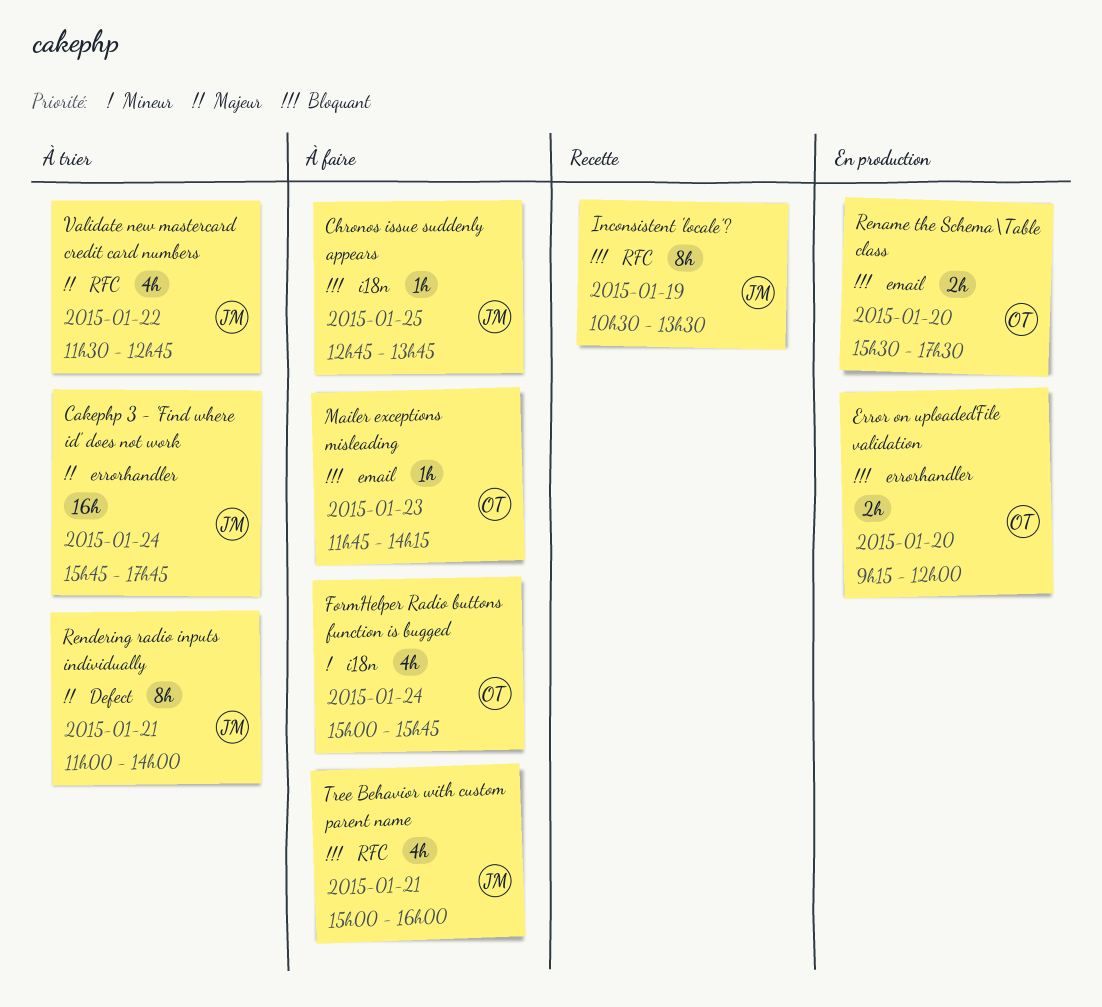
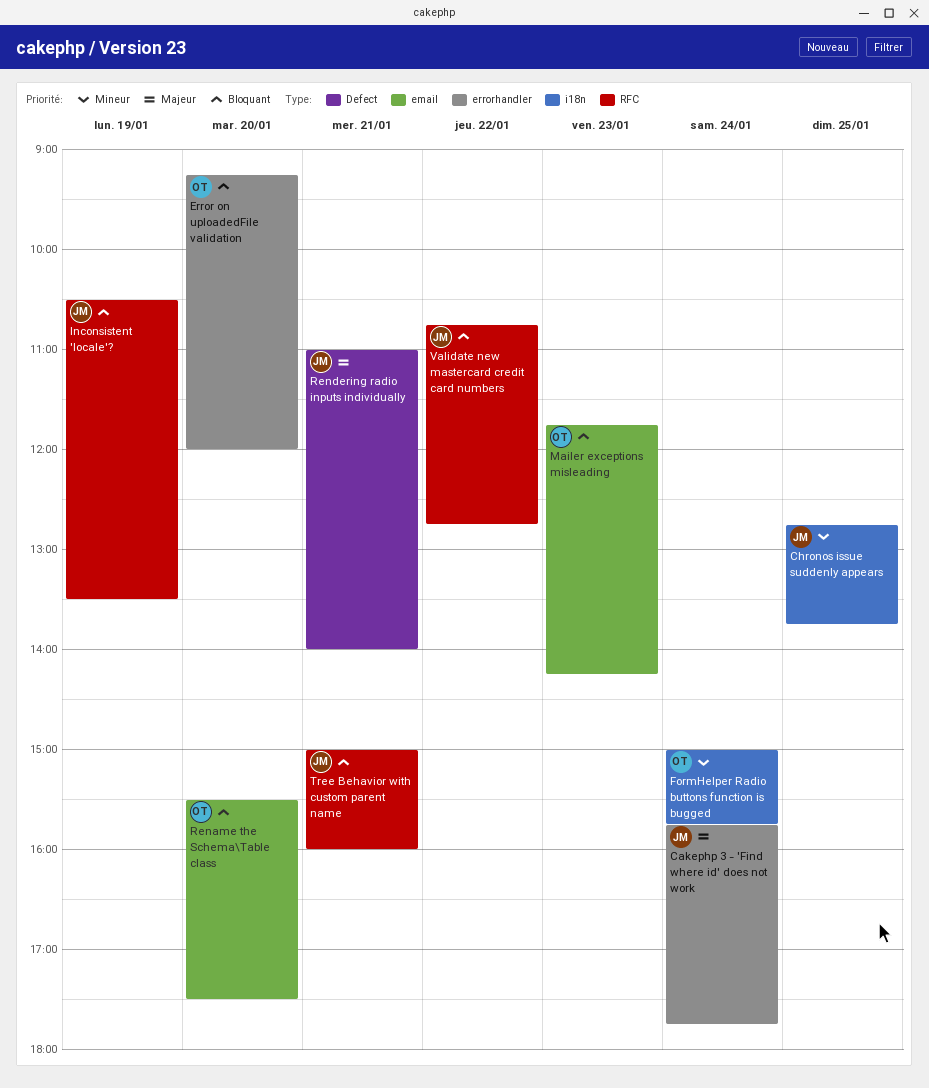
Chronos issue suddenly appears, priority: Bloquant -> Mineur
Validate new mastercard credit card numbers, priority: Majeur -> Bloquant
Validate new mastercard credit card numbers, begins: 11:30 -> 10:45

